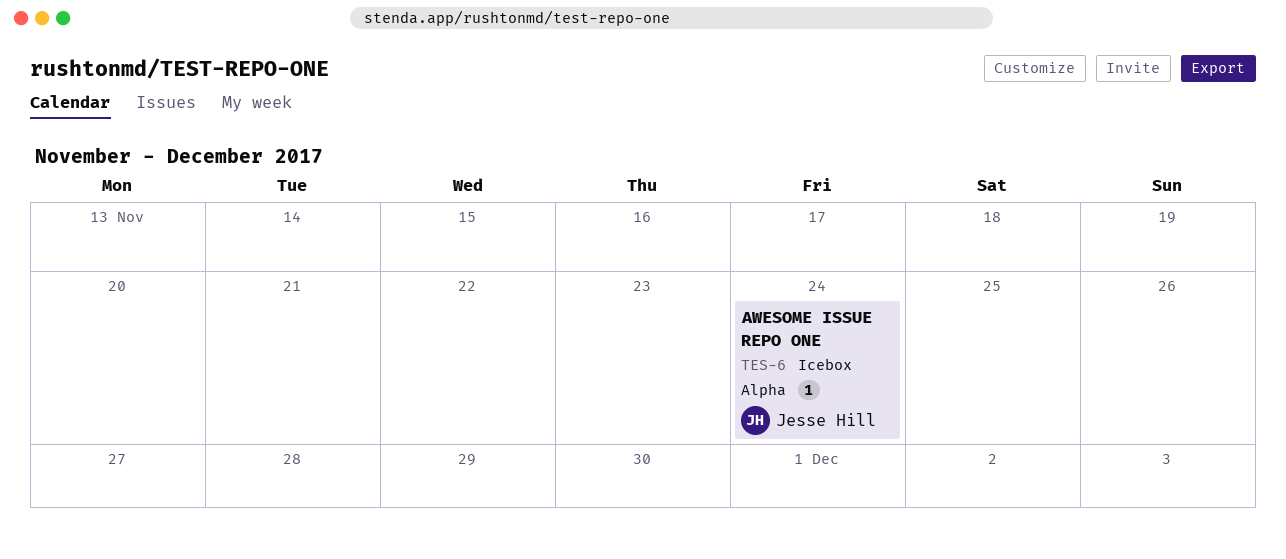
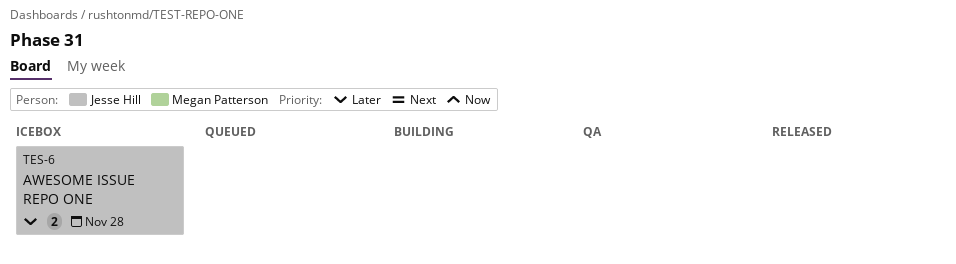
TES-6, estimate: 1 -> 2
TES-6, due: Nov 24 -> Nov 28

